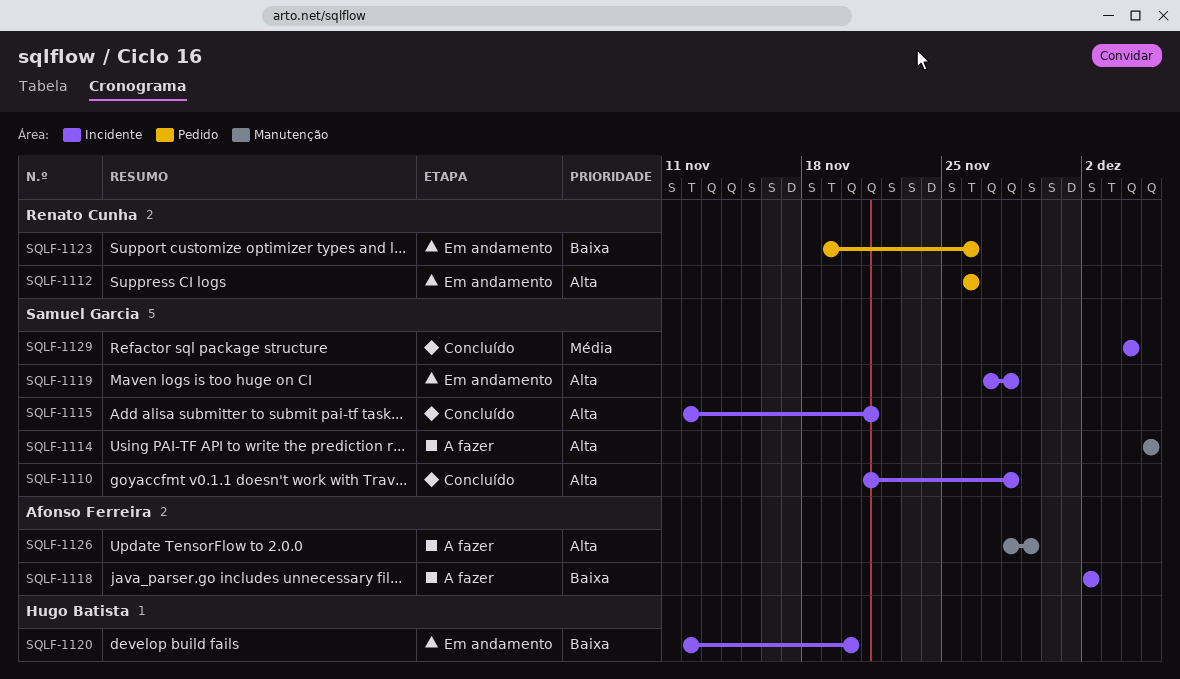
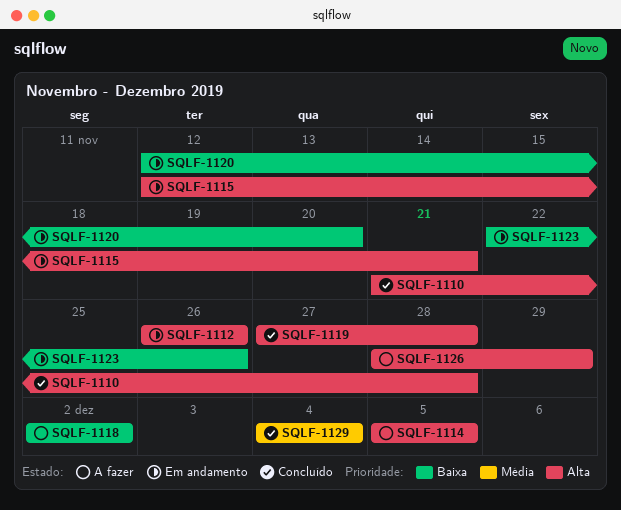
SQLF-1115, status: Concluído -> Em andamento
SQLF-1119, status: Em andamento -> Concluído
SQLF-1123, start: Nov 19 -> Nov 22

